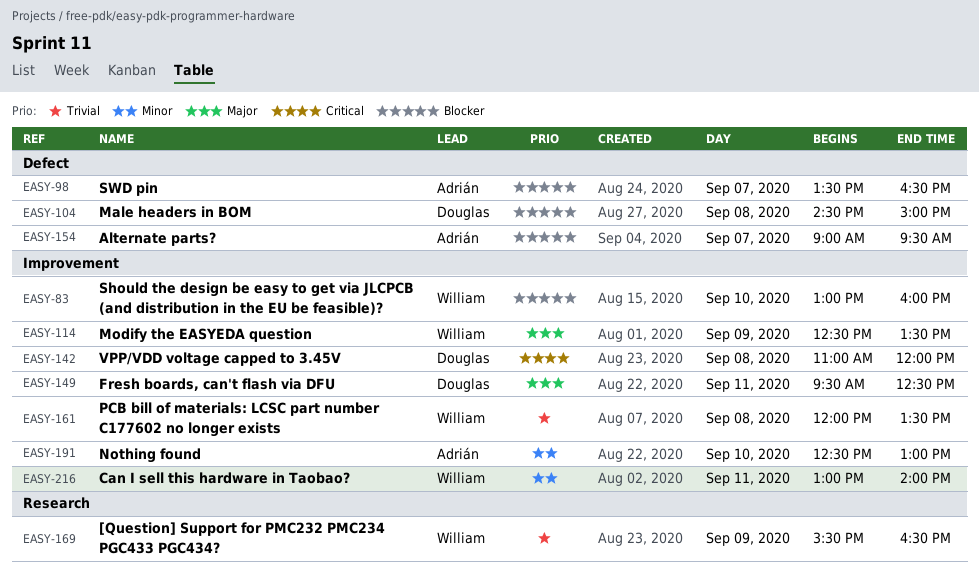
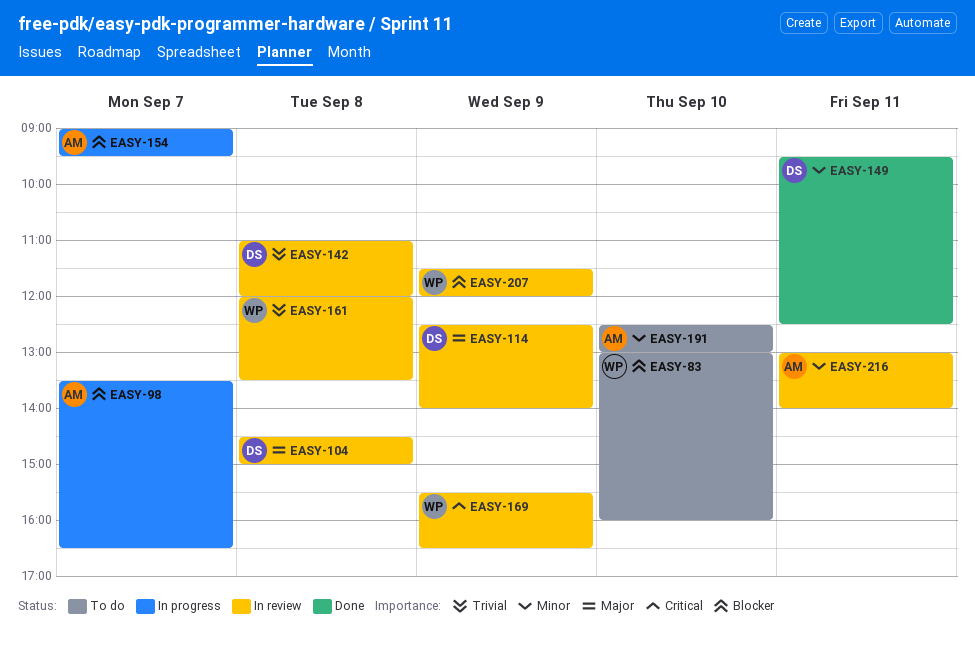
EASY-104, priority: Blocker -> Major
EASY-114, owner: William -> Douglas
EASY-114, ends: 13:30 -> 14:00
EASY-142, priority: Critical -> Trivial
EASY-149, priority: Major -> Minor
EASY-169, priority: Trivial -> Critical
EASY-207: none -> present
EASY-216, owner: William -> Adrián

